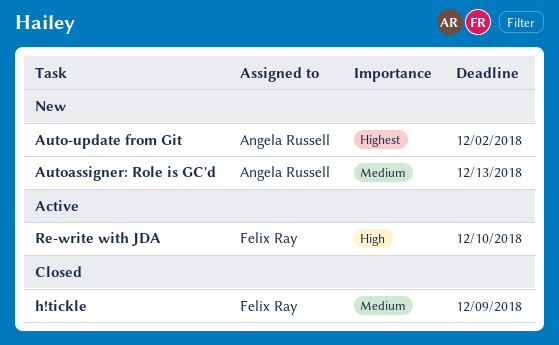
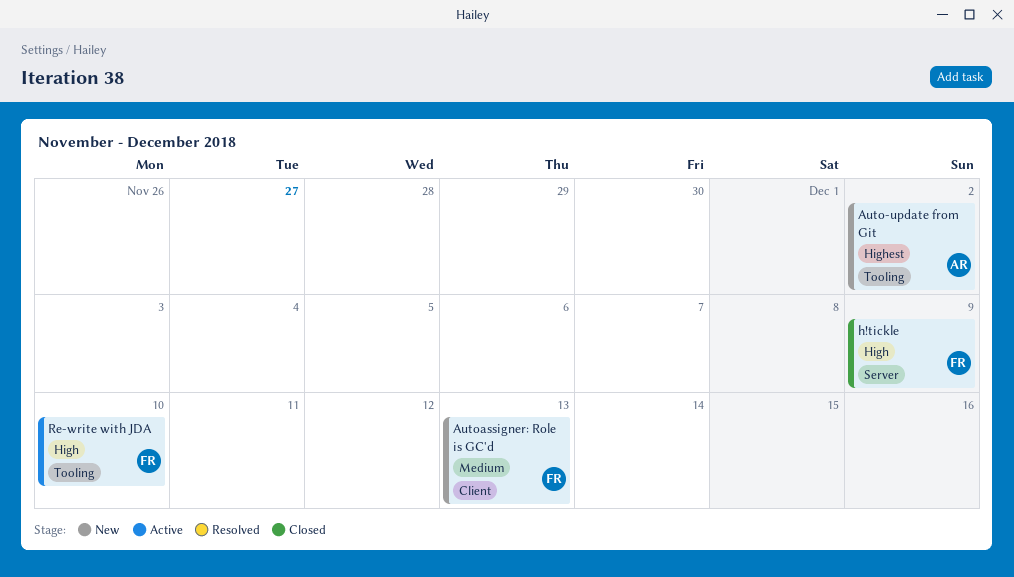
Autoassigner: Role is GC'd, owner: Angela Russell -> Felix Ray
h!tickle, priority: Medium -> High

